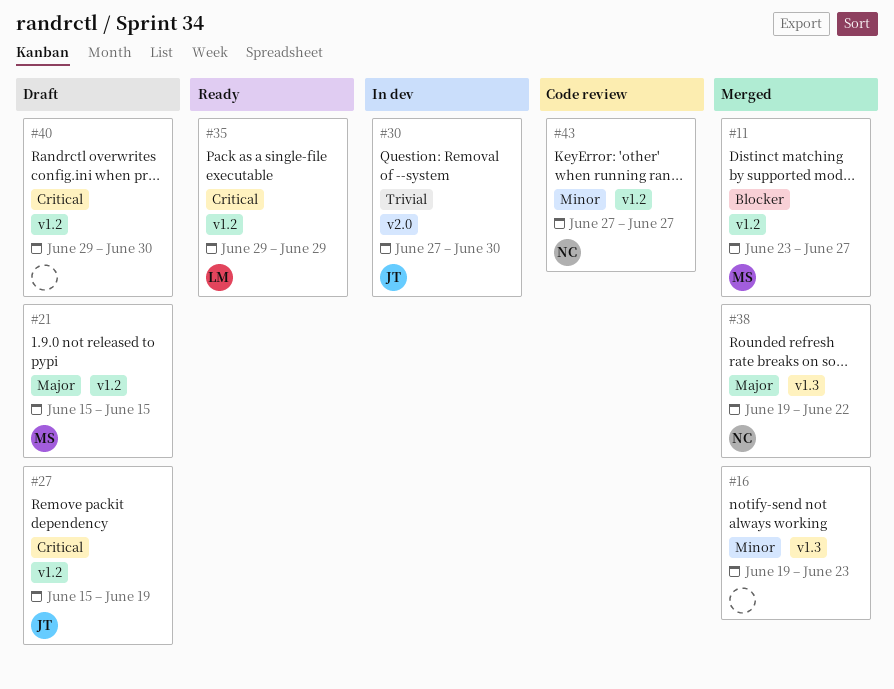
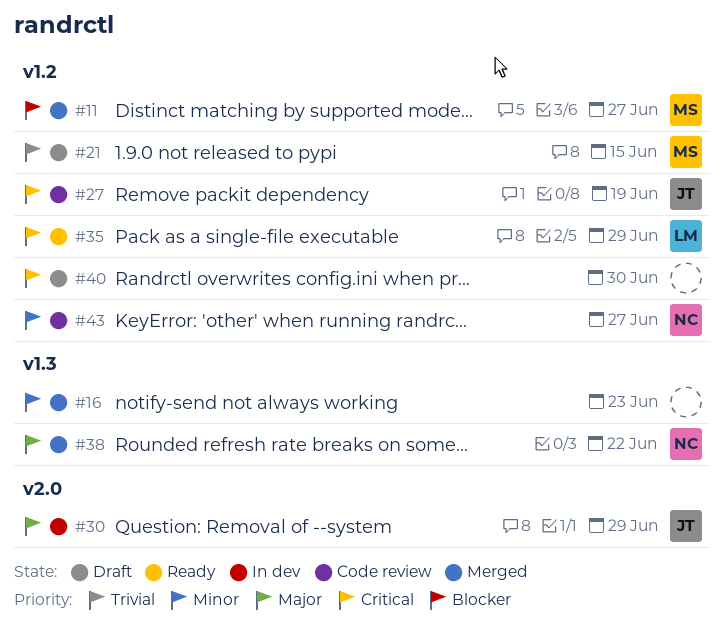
#21, priority: Major -> Trivial
#27, status: Draft -> Code review
#30, priority: Trivial -> Major
#30, due: Jun 30 -> Jun 29

